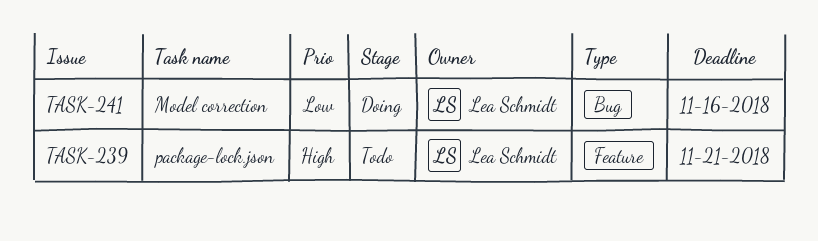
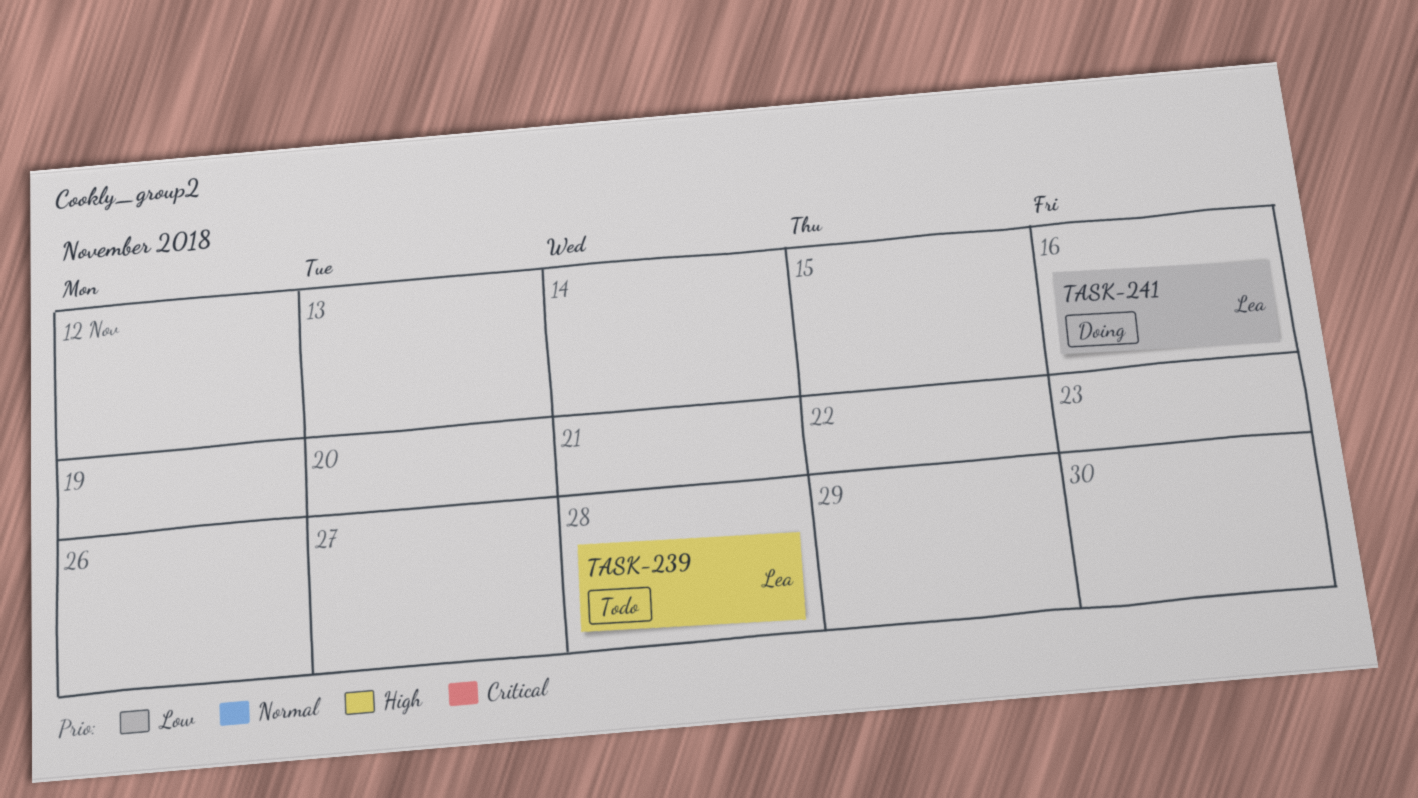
TASK-239, due: Nov 21 -> Nov 28

